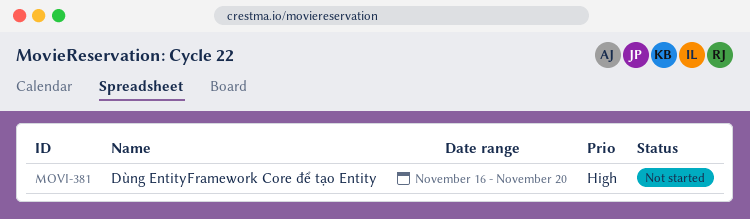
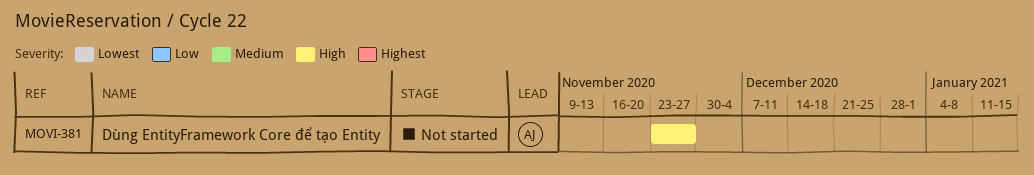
MOVI-381, start: Nov 16 -> Nov 23
MOVI-381, due: Nov 20 -> Nov 27

